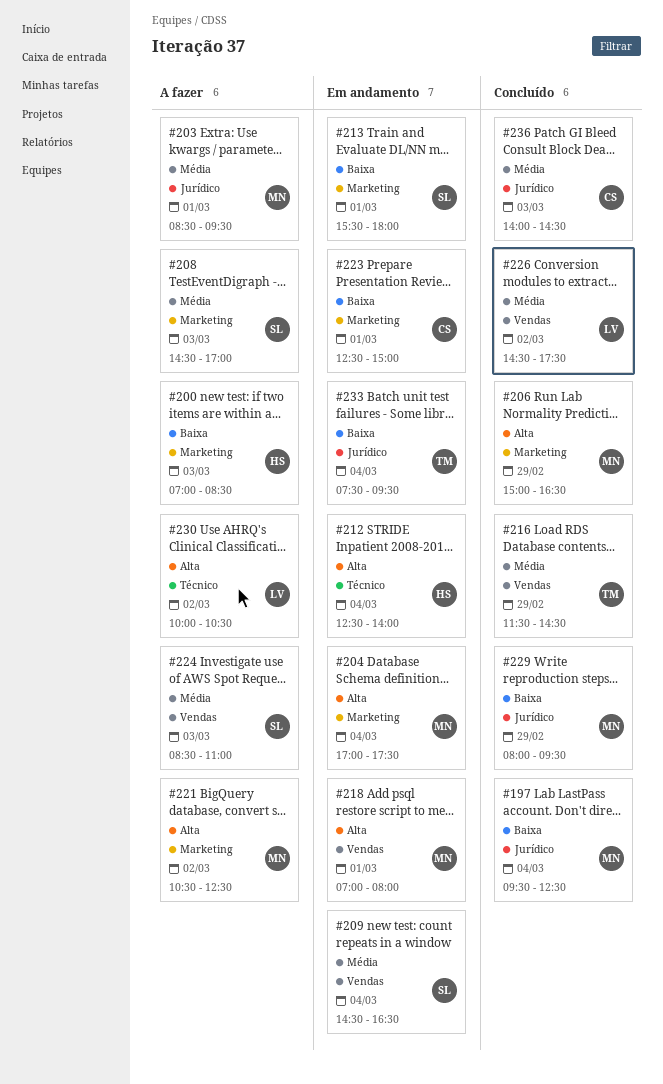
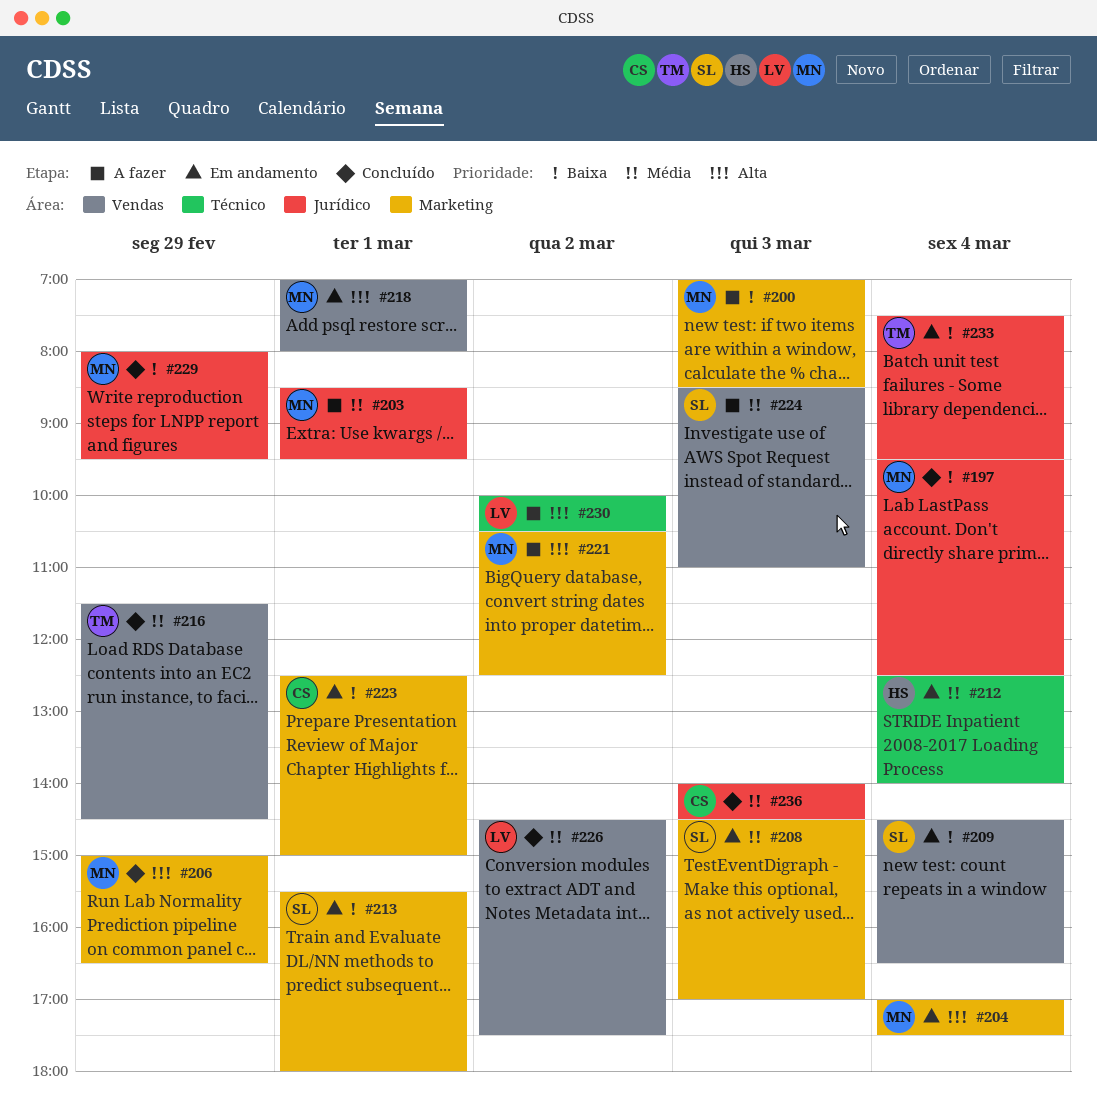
#200, owner: HS -> MN
#208, status: A fazer -> Em andamento
#209, priority: Média -> Baixa
#212, priority: Alta -> Média

